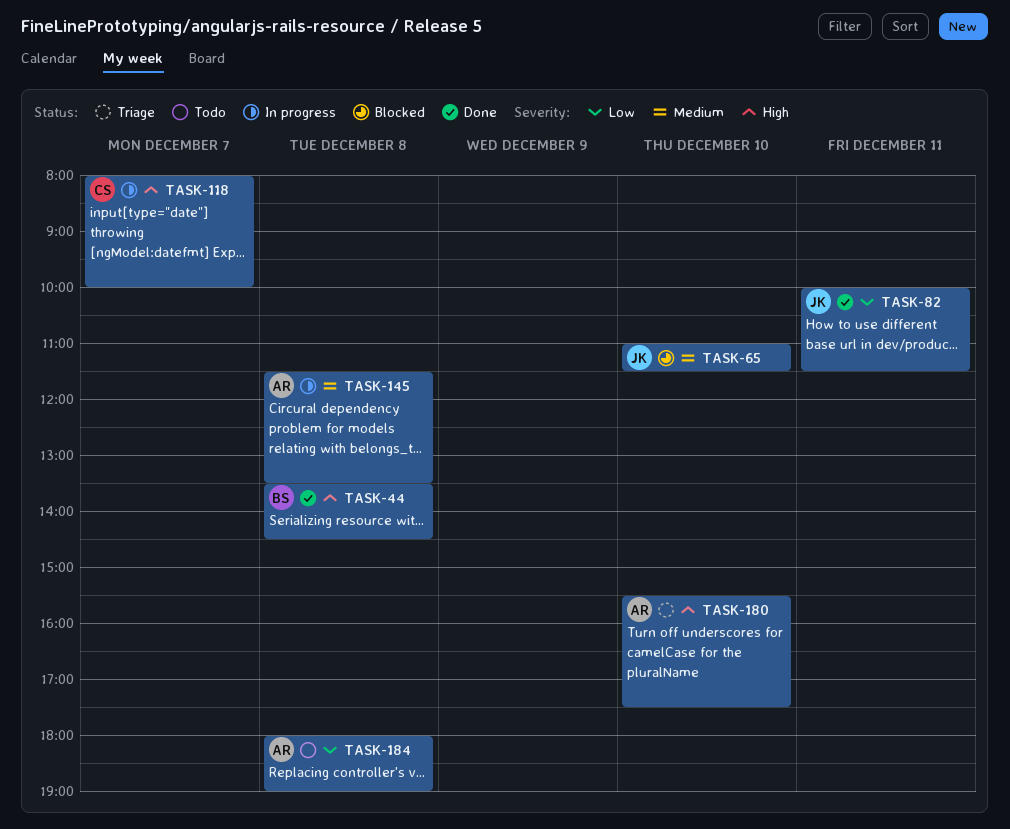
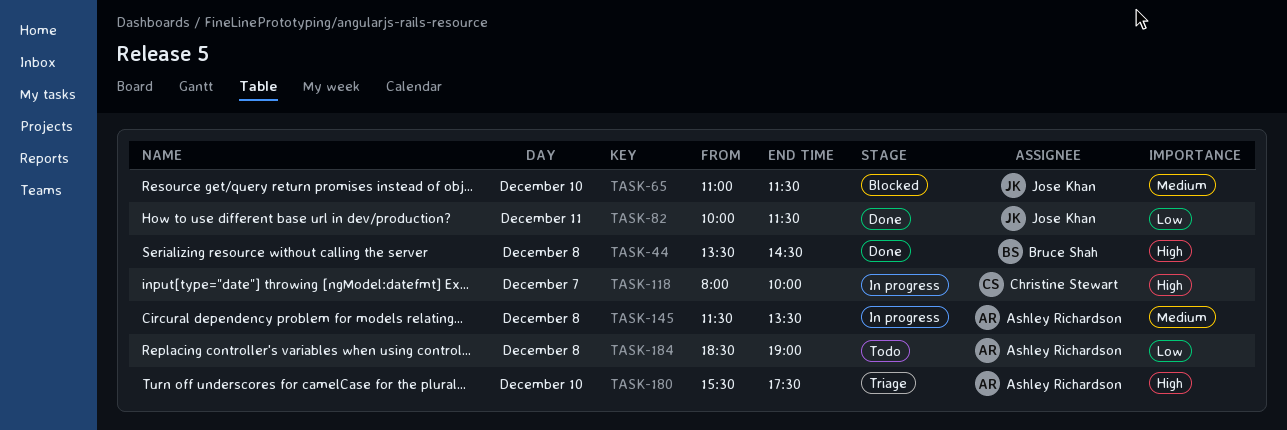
TASK-184, begins: 18:00 -> 18:30

